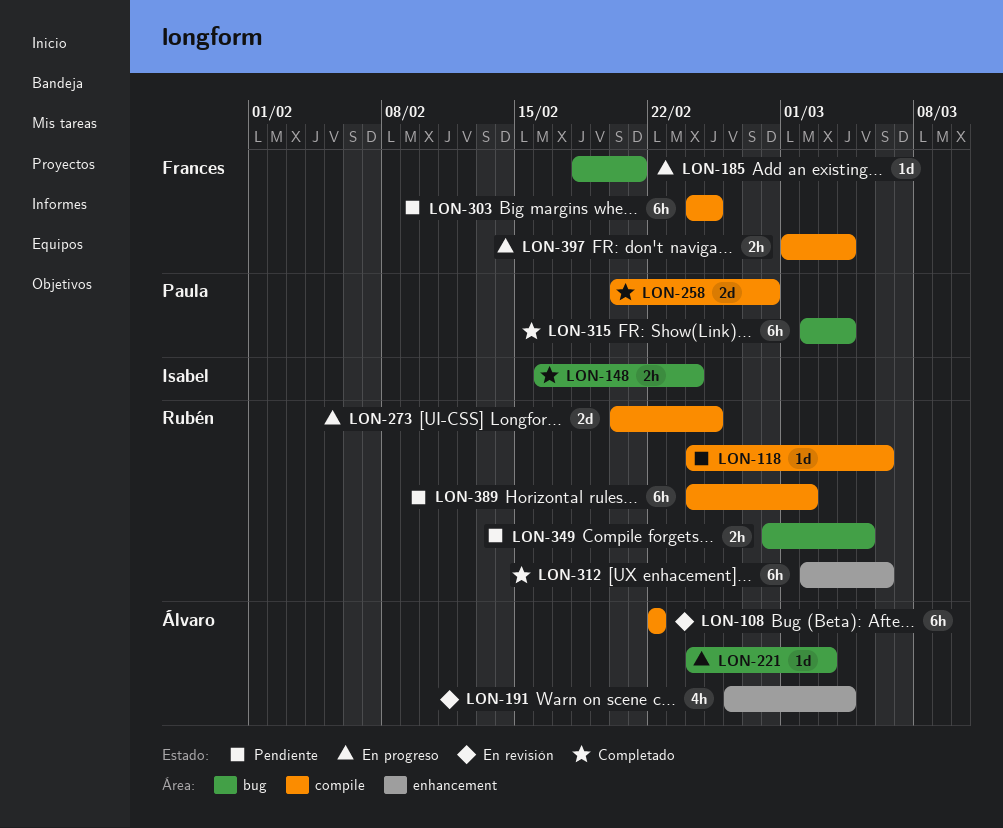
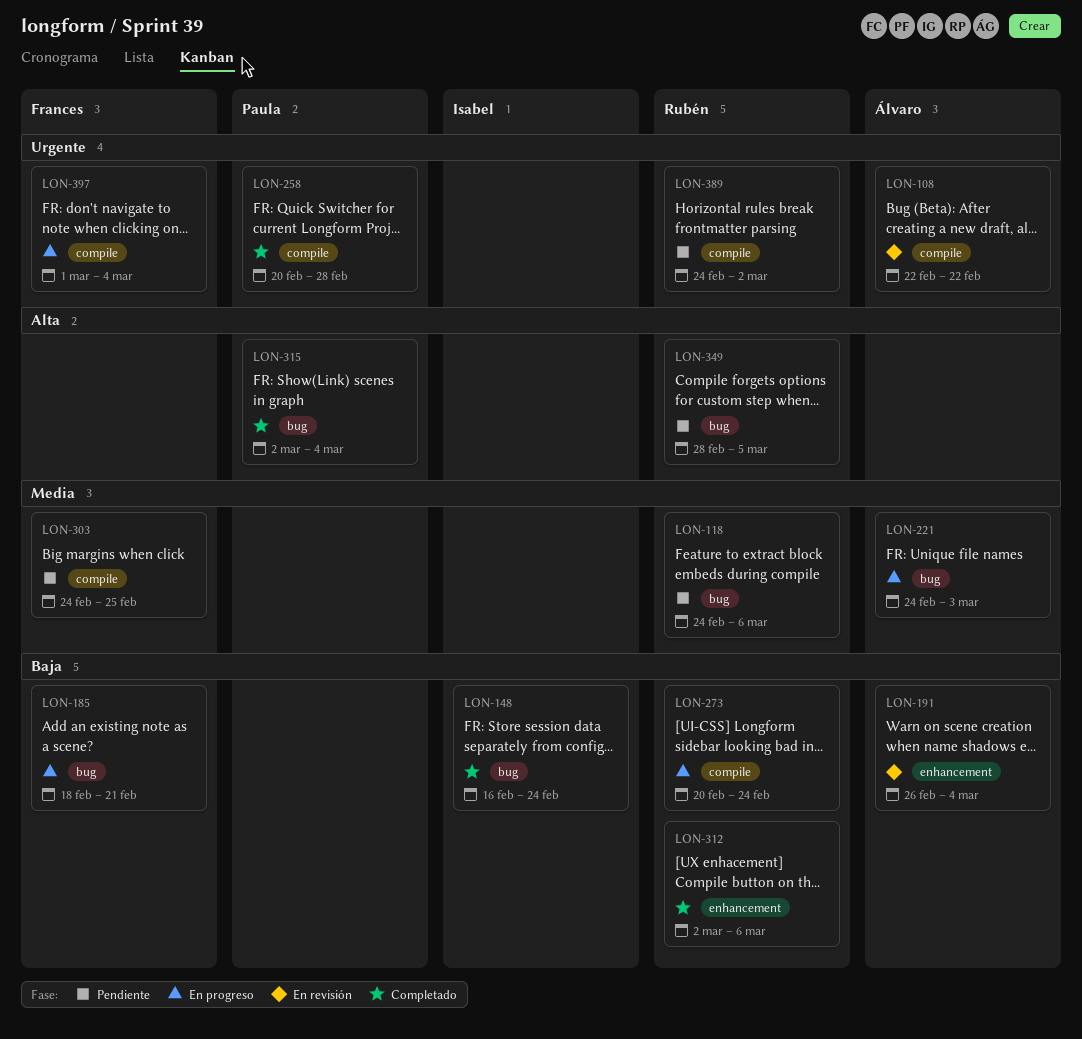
LON-118, label: compile -> bug
LON-273, due: Feb 25 -> Feb 24

